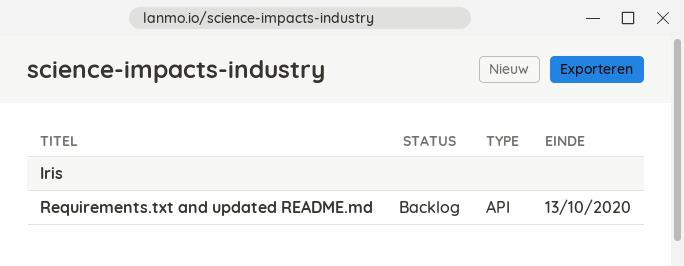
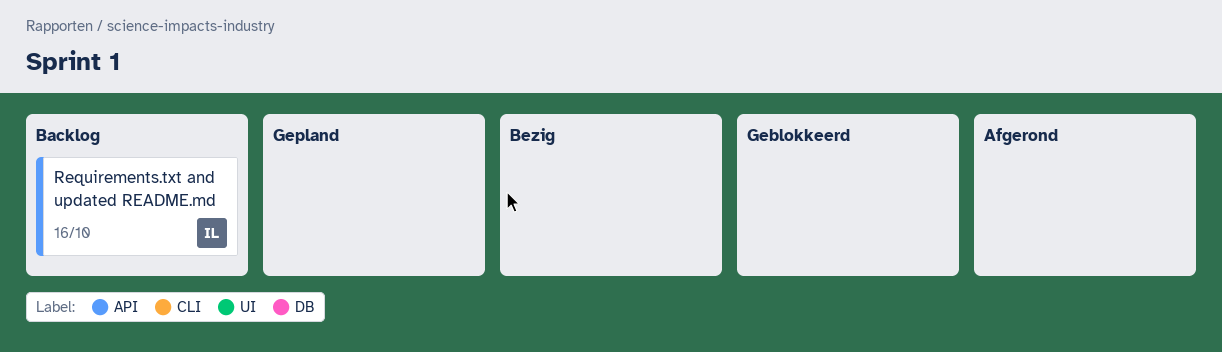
Requirements.txt and updated README.md, due: Oct 13 -> Oct 16

